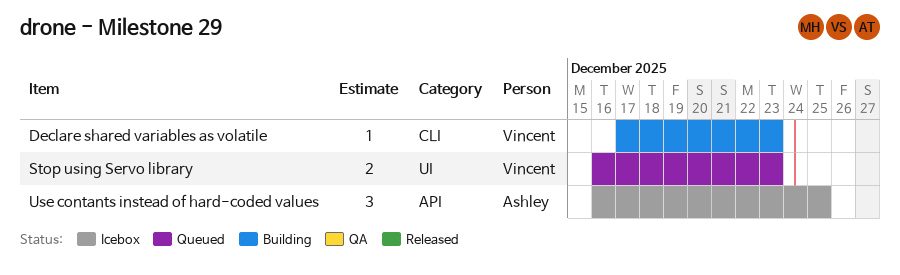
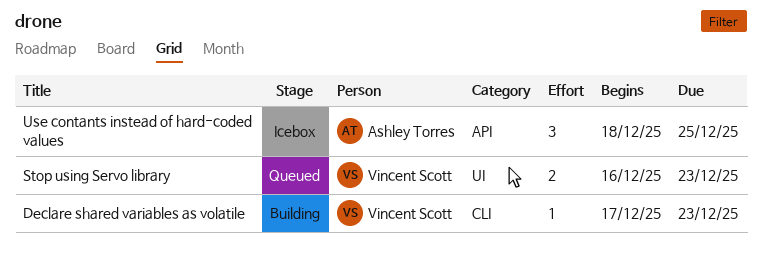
Use contants instead of hard-coded values, start: Dec 16 -> Dec 18

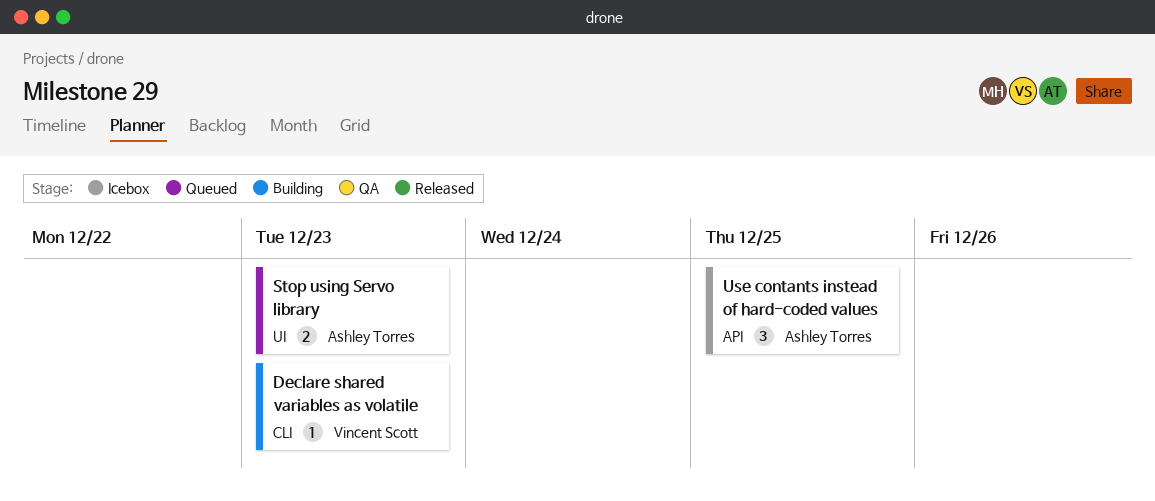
Stop using Servo library, owner: Vincent Scott -> Ashley Torres

